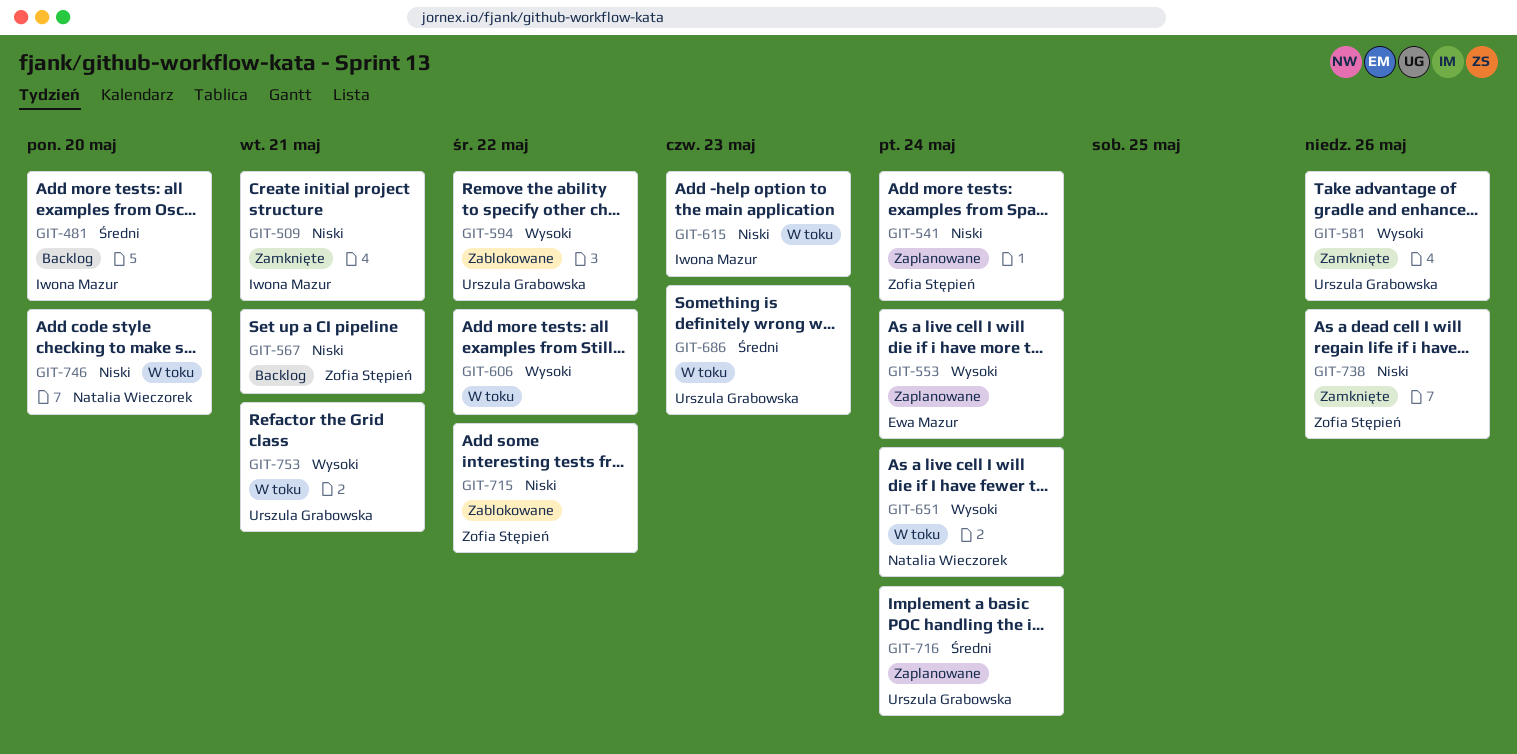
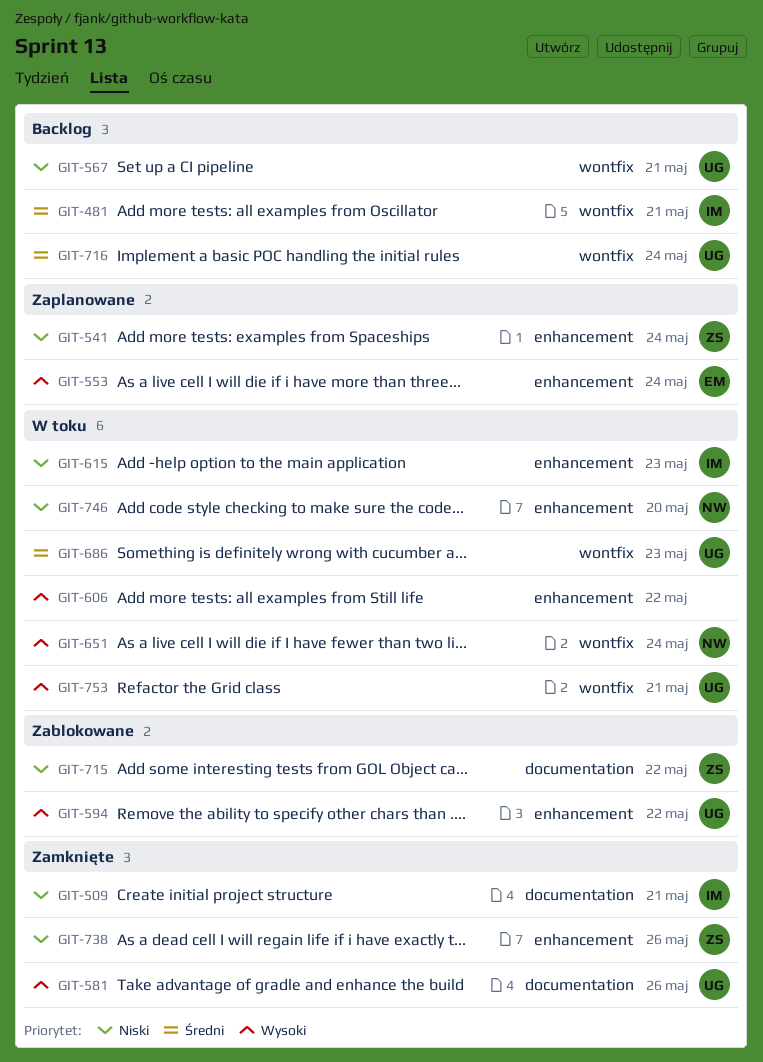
GIT-481, due: May 20 -> May 21
GIT-567, owner: Zofia Stępień -> Urszula Grabowska
GIT-716, status: Zaplanowane -> Backlog

